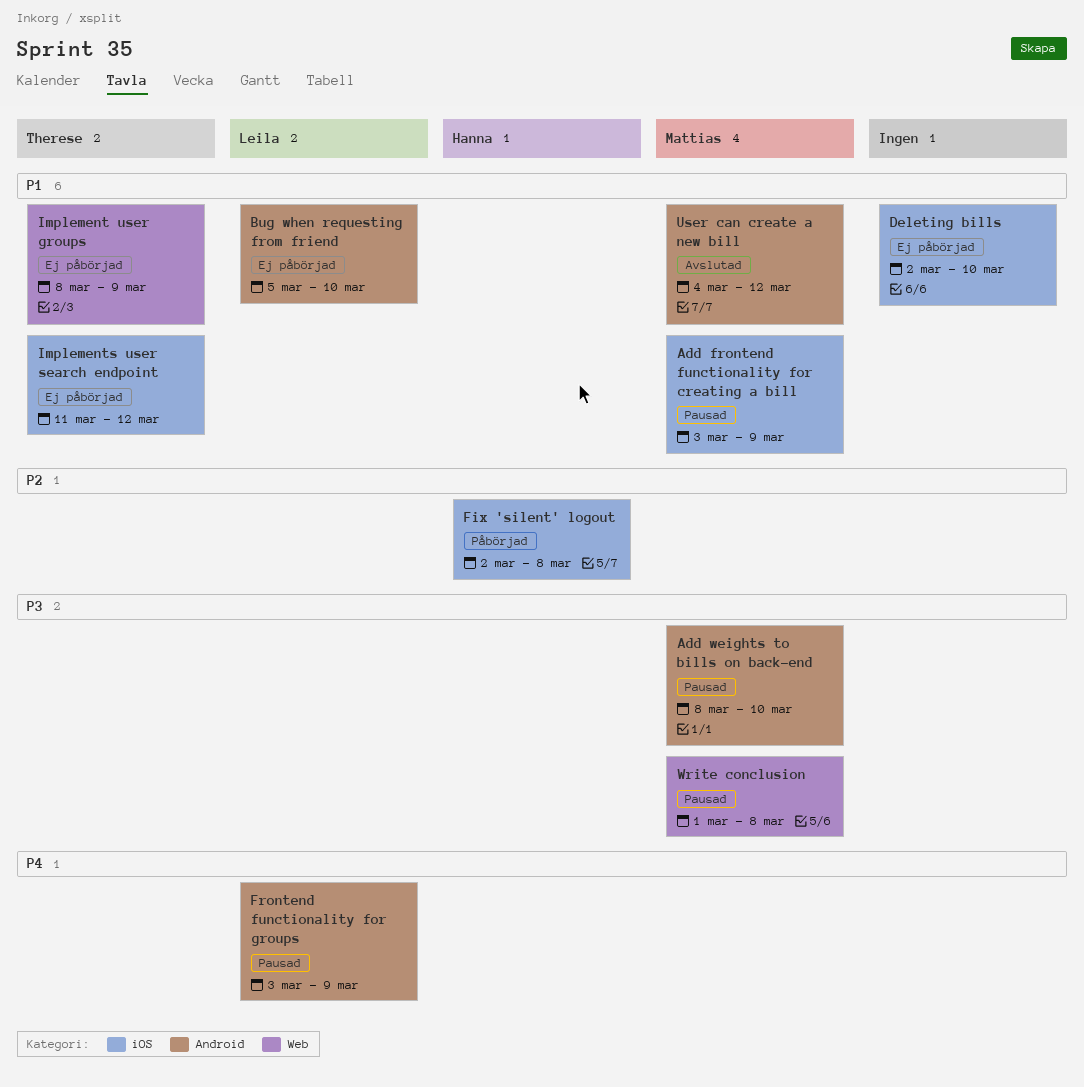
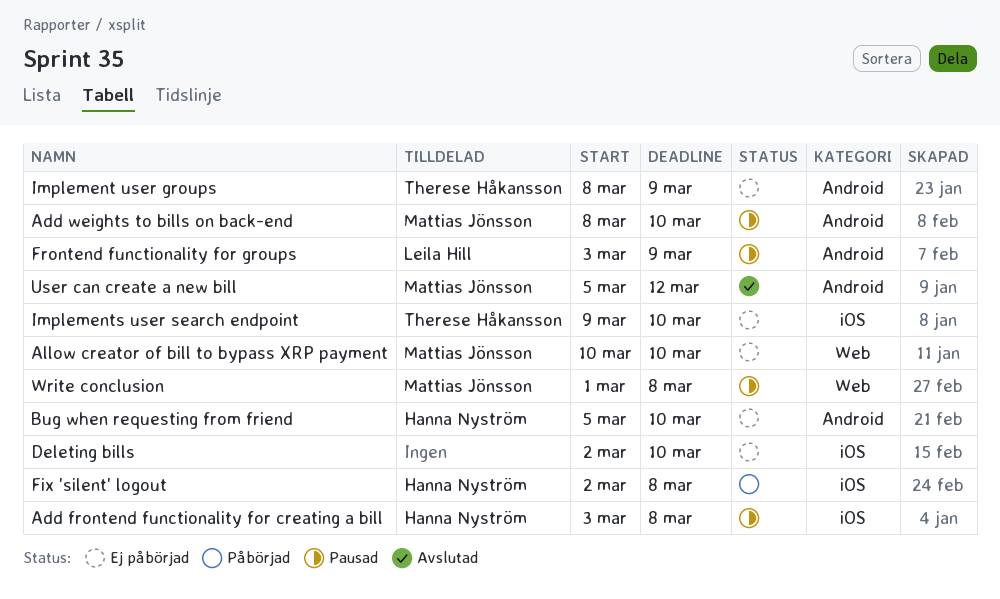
Add frontend functionality for creating a bill, owner: Mattias Jönsson -> Hanna Nyström
Add frontend functionality for creating a bill, due: Mar 9 -> Mar 8
Allow creator of bill to bypass XRP payment: none -> present
Bug when requesting from friend, owner: Leila Hill -> Hanna Nyström
Implement user groups, label: Web -> Android
Implements user search endpoint, start: Mar 11 -> Mar 9
Implements user search endpoint, due: Mar 12 -> Mar 10
User can create a new bill, start: Mar 4 -> Mar 5

